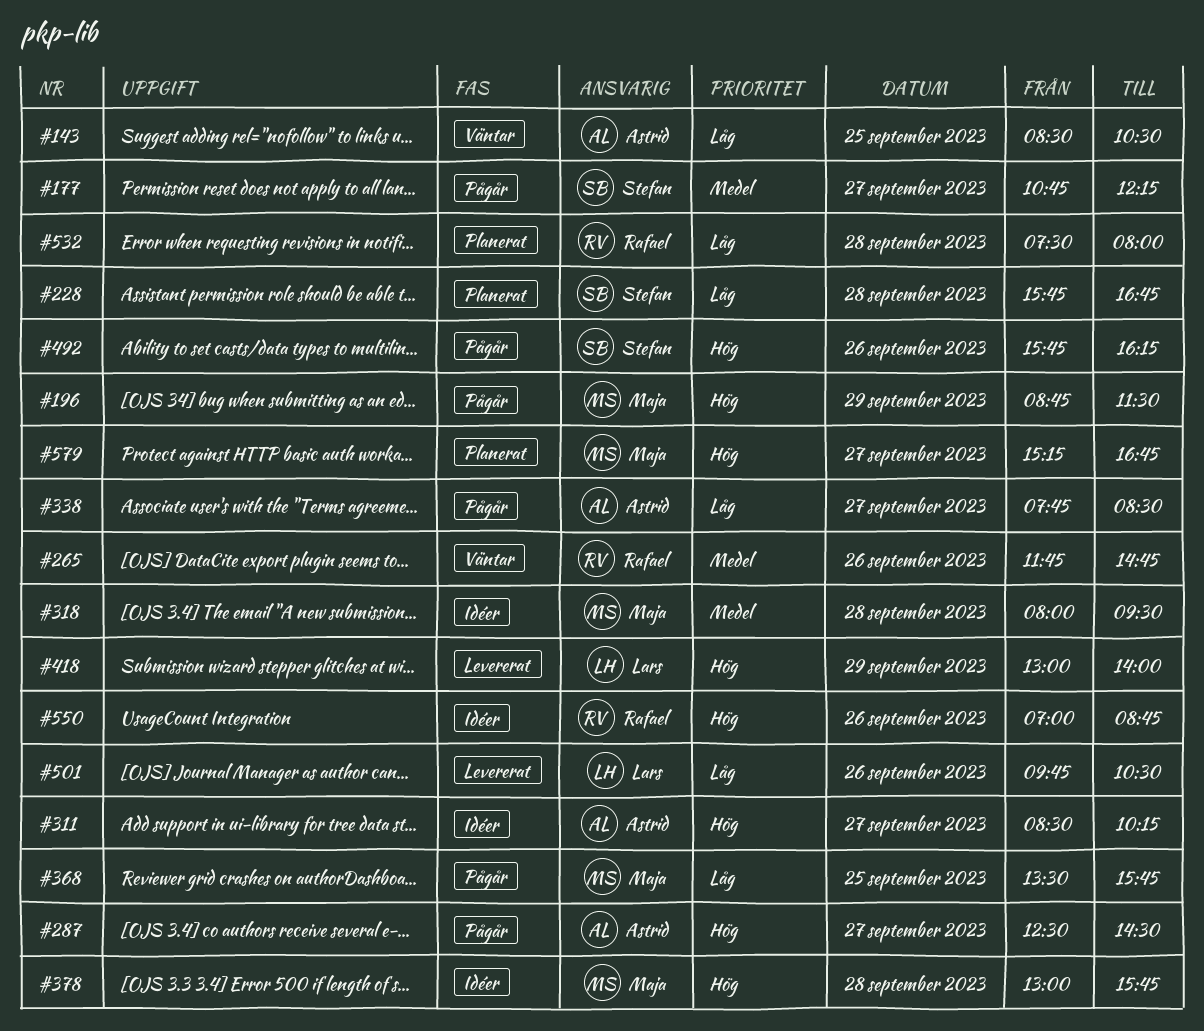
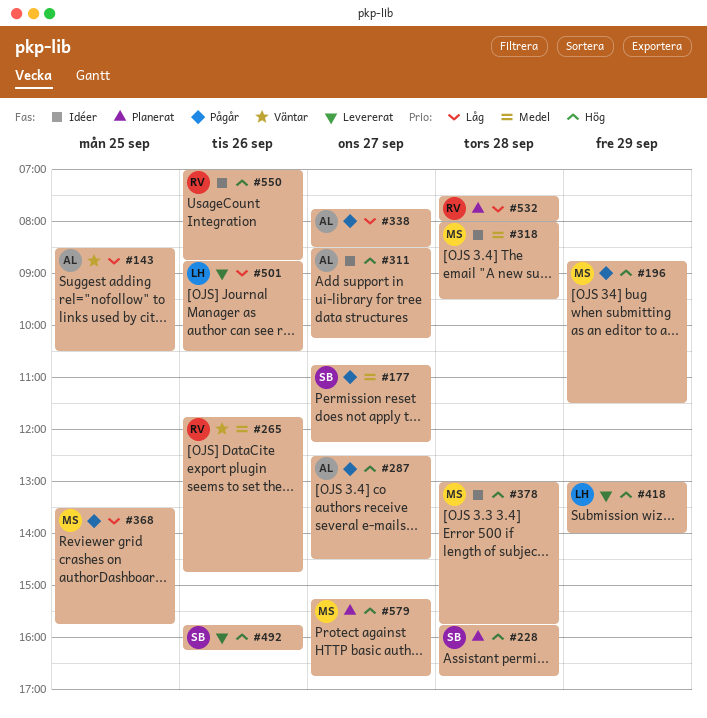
#228, priority: Låg -> Hög
#492, status: Pågår -> Levererat
#501, begins: 09:45 -> 08:45

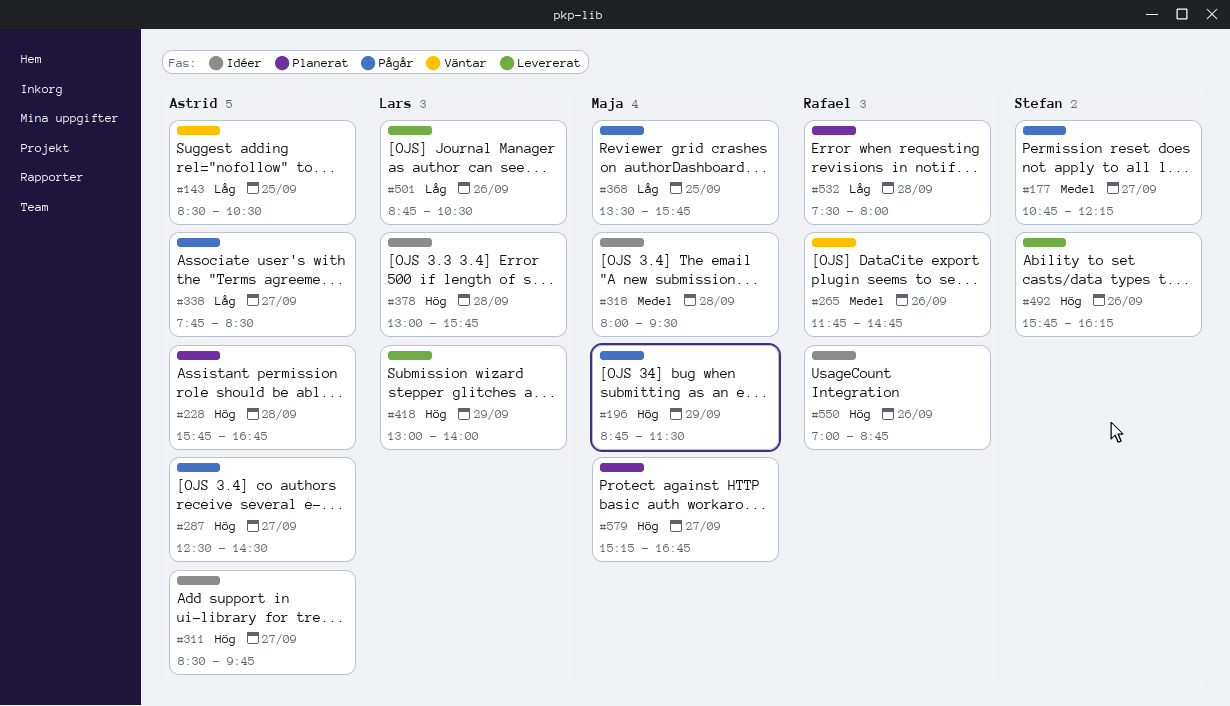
#228, owner: Stefan -> Astrid
#311, ends: 10:15 -> 09:45
#378, owner: Maja -> Lars

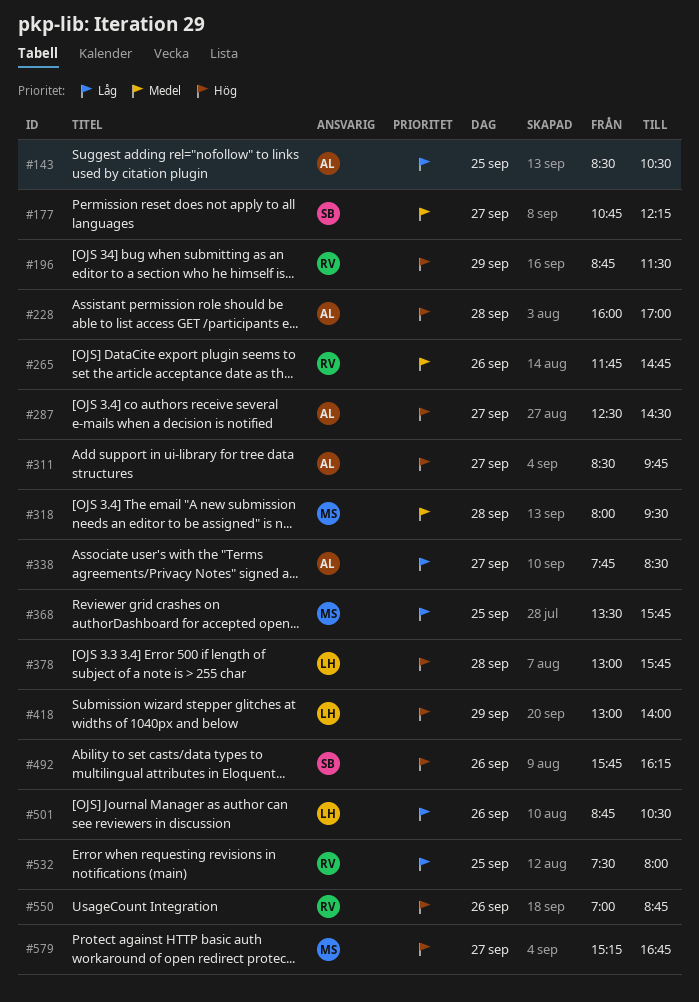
#196, owner: Maja -> Rafael
#228, begins: 15:45 -> 16:00
#228, ends: 16:45 -> 17:00
#532, day: Sep 28 -> Sep 25

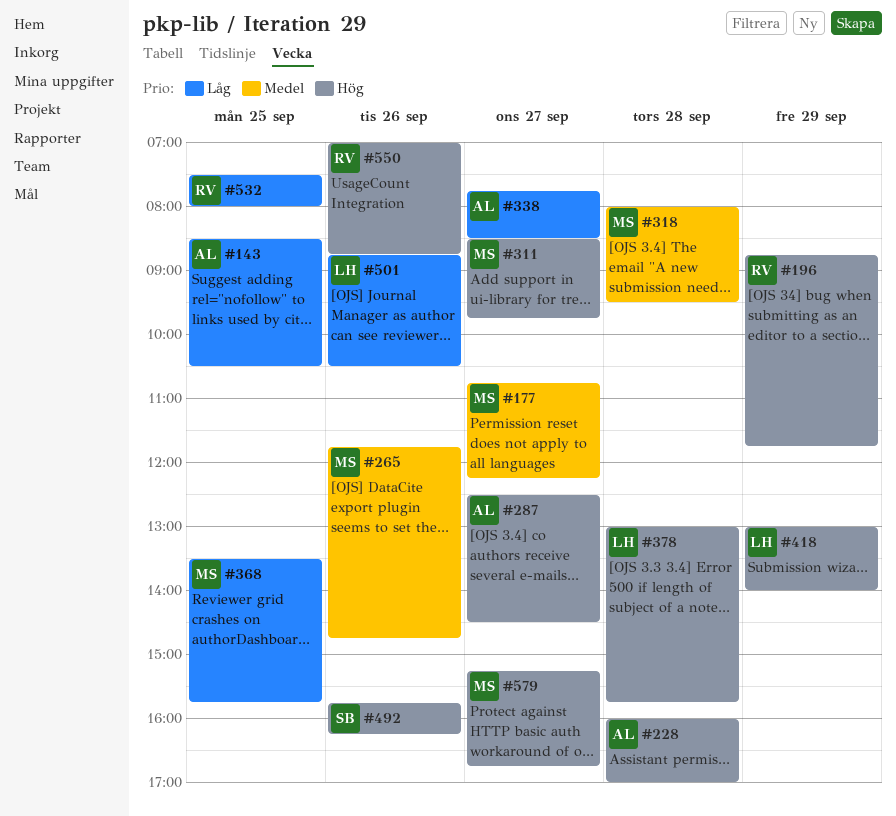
#177, owner: SB -> MS
#196, ends: 11:30 -> 11:45
#265, owner: RV -> MS
#311, owner: AL -> MS

